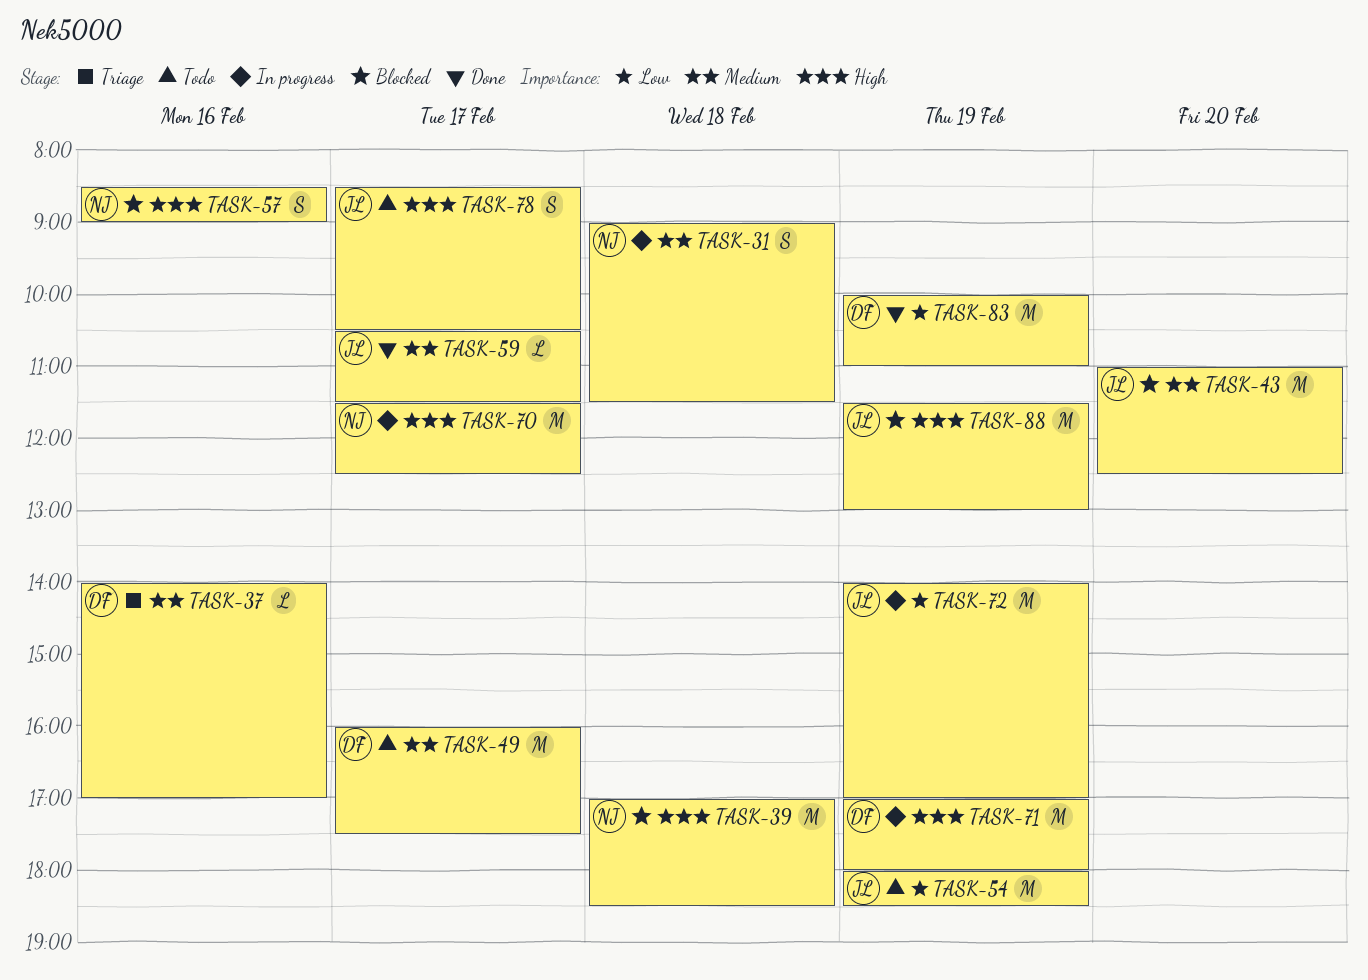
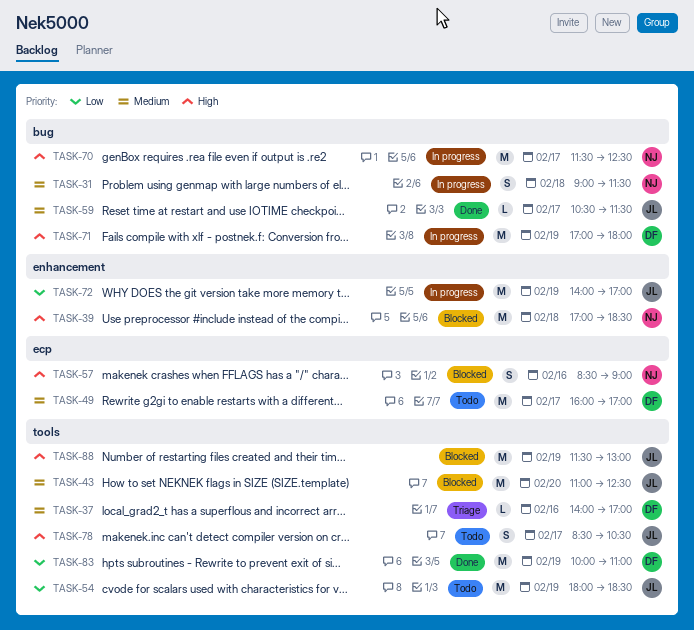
TASK-49, ends: 17:30 -> 17:00

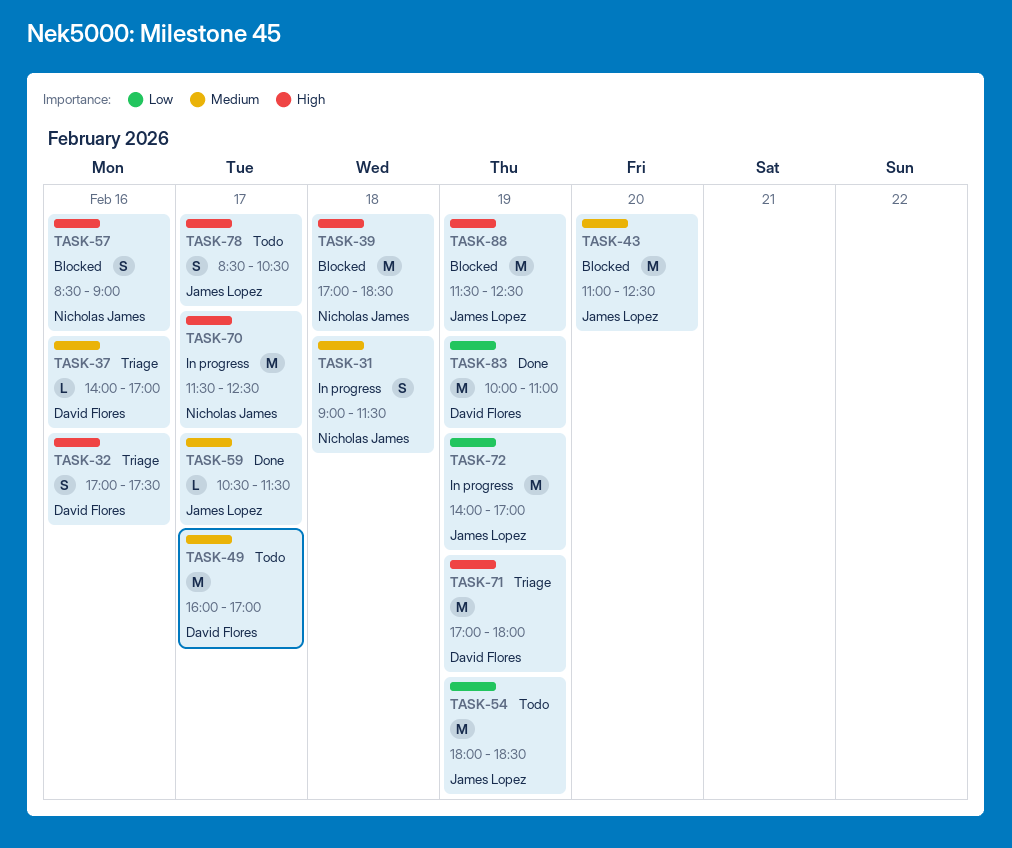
TASK-32: none -> present
TASK-71, status: In progress -> Triage
TASK-88, ends: 13:00 -> 12:30

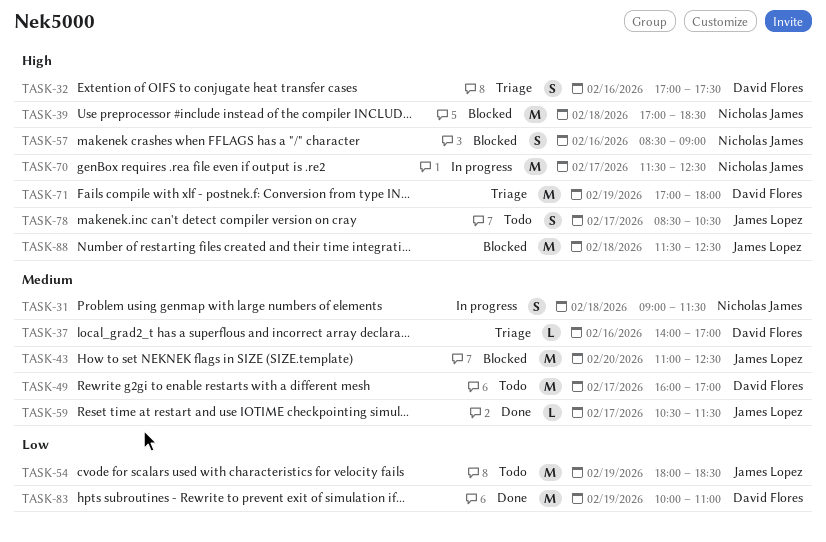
TASK-72: present -> none
TASK-88, day: Feb 19 -> Feb 18

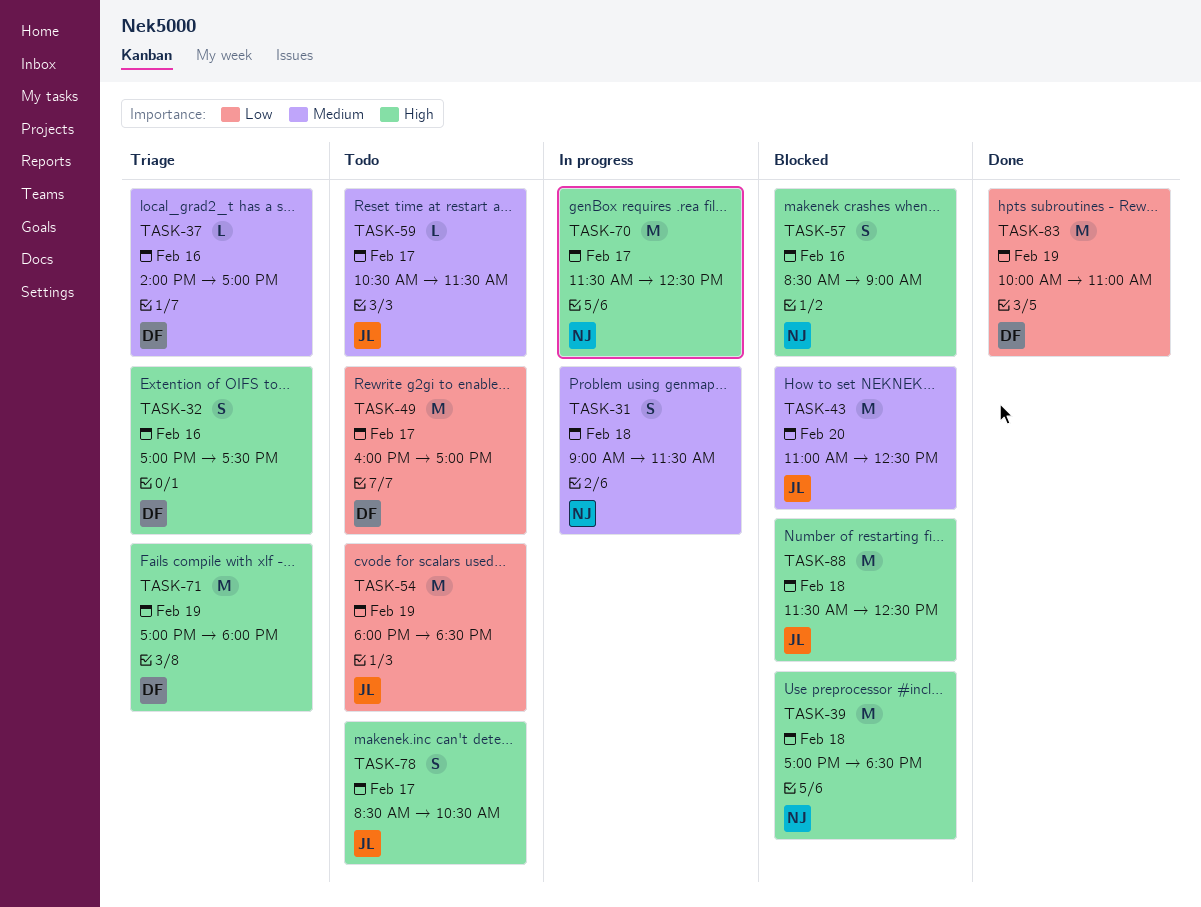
TASK-49, priority: Medium -> Low
TASK-59, status: Done -> Todo

